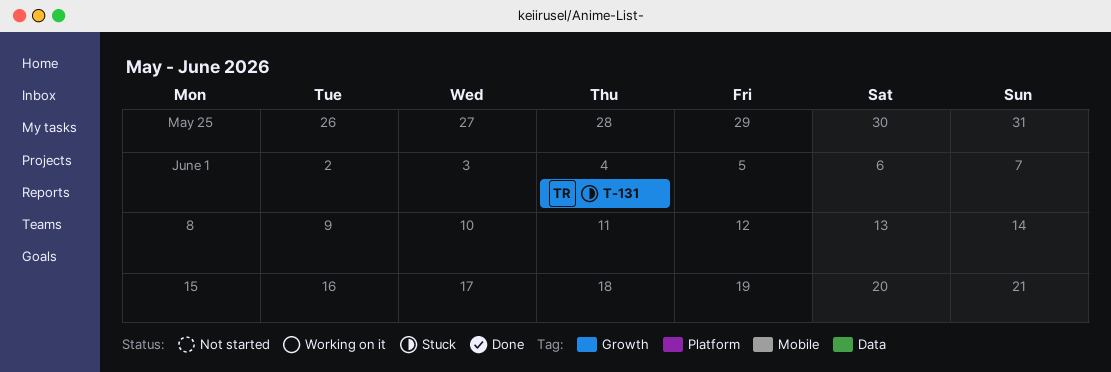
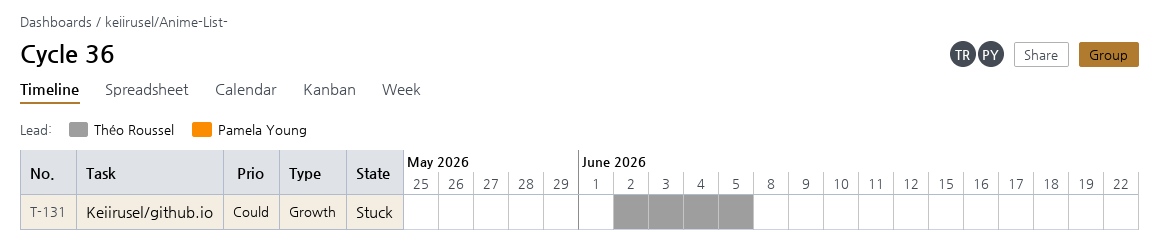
T-131, start: Jun 4 -> Jun 2
T-131, due: Jun 4 -> Jun 5

